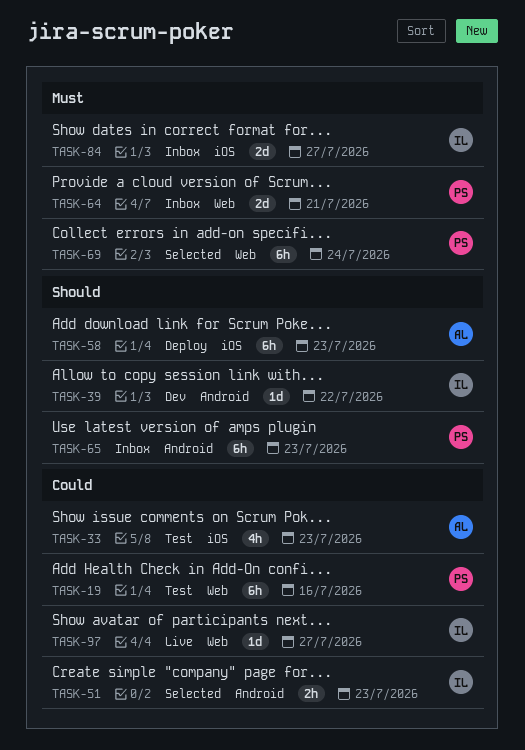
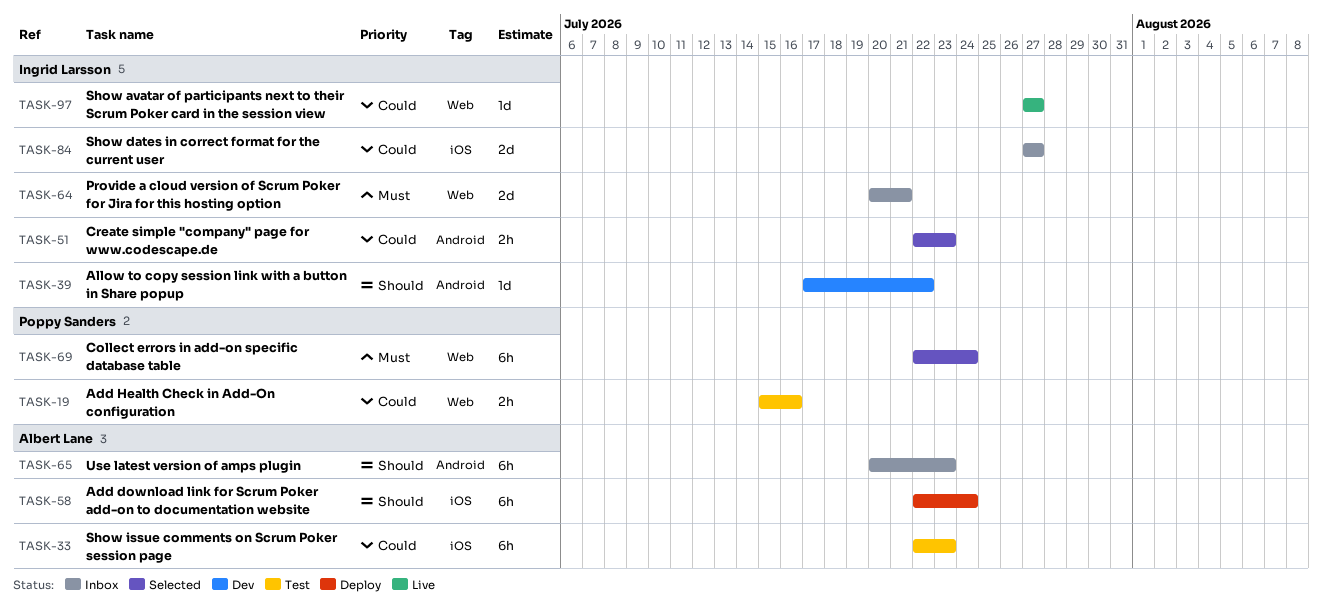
TASK-19, estimate: 6h -> 2h
TASK-33, estimate: 4h -> 6h
TASK-58, due: Jul 23 -> Jul 24
TASK-64, owner: Poppy Sanders -> Ingrid Larsson
TASK-65, owner: Poppy Sanders -> Albert Lane
TASK-84, priority: Must -> Could

